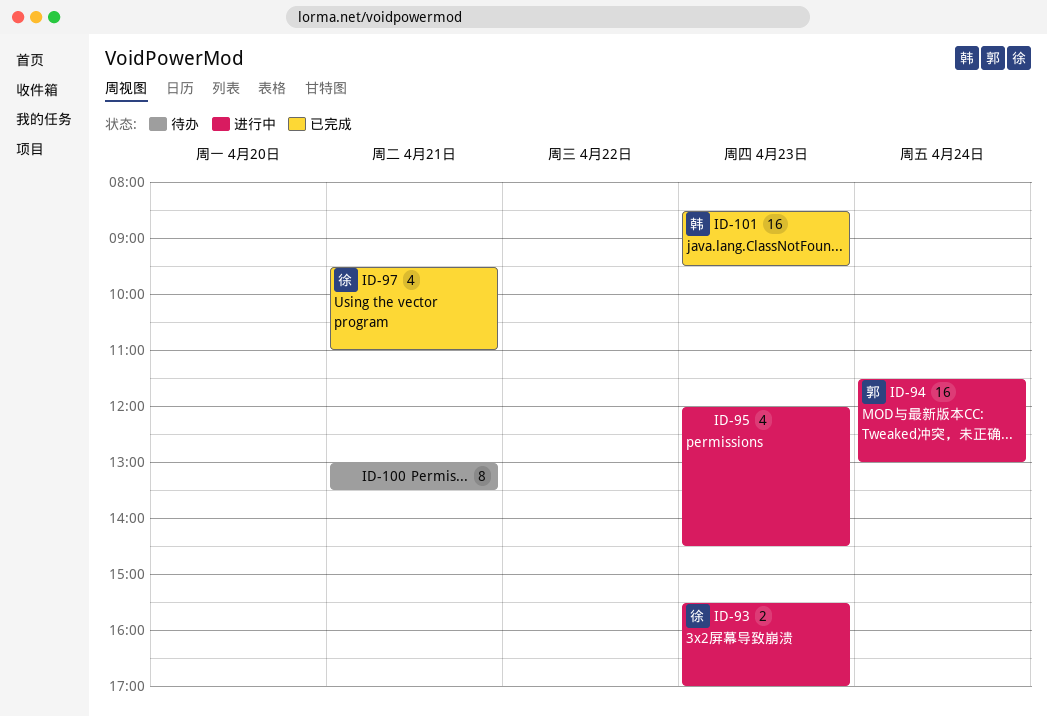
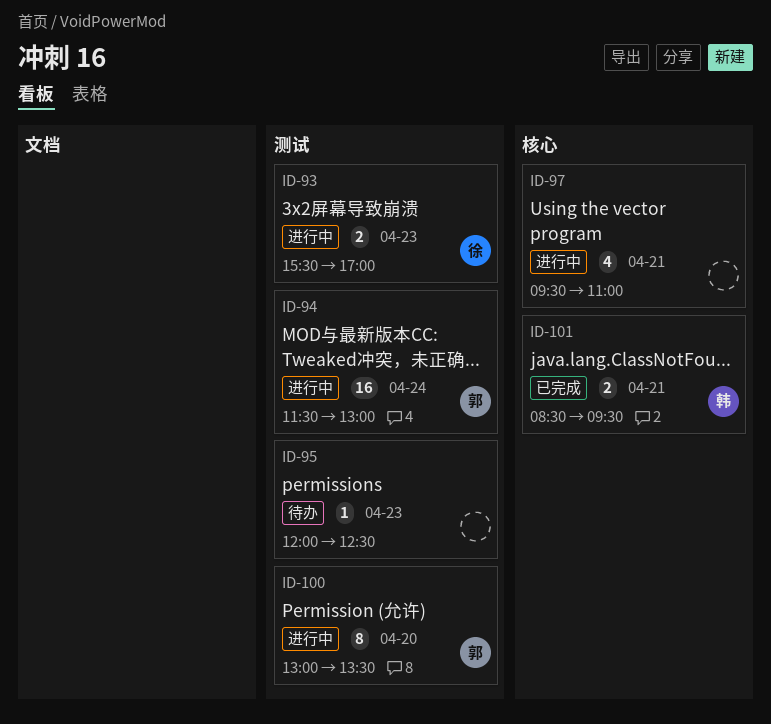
ID-95, status: 进行中 -> 待办
ID-95, estimate: 4 -> 1
ID-95, ends: 14:30 -> 12:30
ID-97, status: 已完成 -> 进行中
ID-97, owner: 徐 -> none
ID-100, status: 待办 -> 进行中
ID-100, owner: none -> 郭
ID-100, day: Apr 21 -> Apr 20
ID-101, estimate: 16 -> 2
ID-101, day: Apr 23 -> Apr 21

